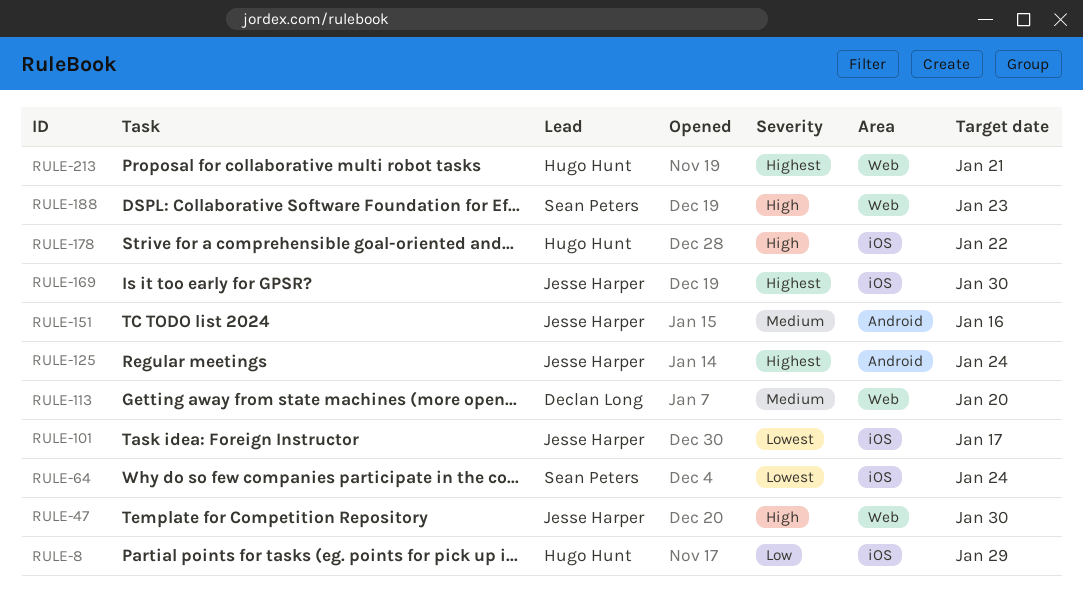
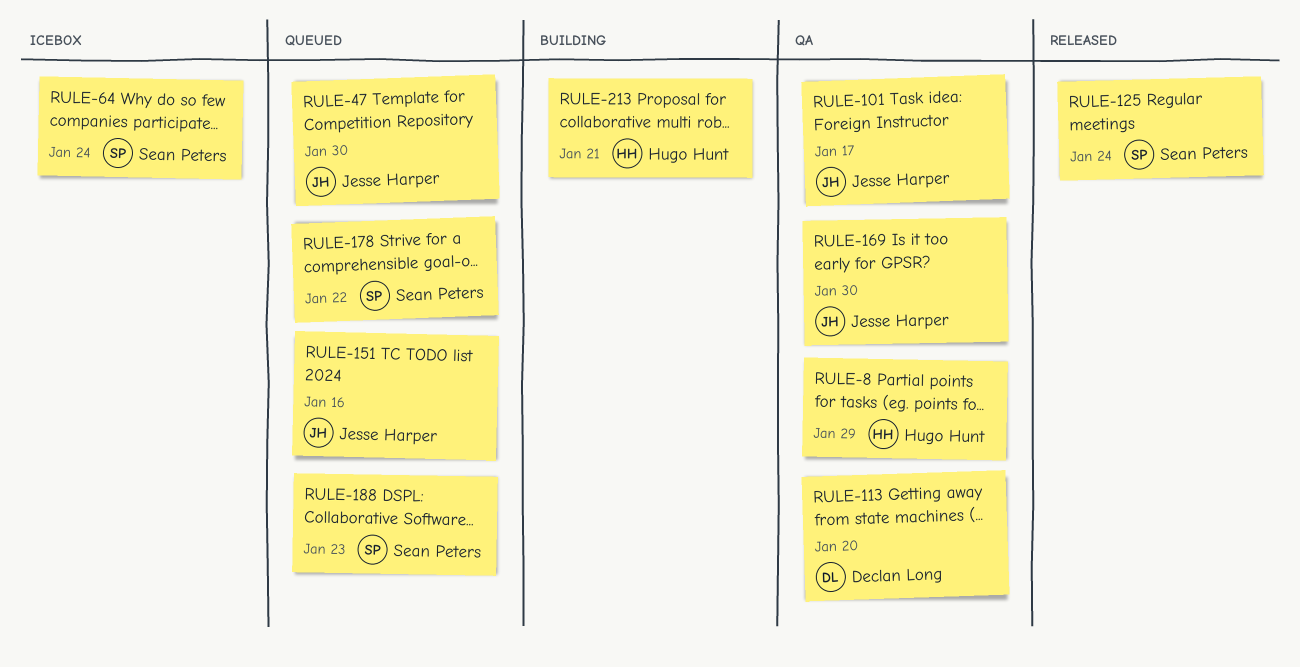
RULE-125, owner: Jesse Harper -> Sean Peters
RULE-178, owner: Hugo Hunt -> Sean Peters

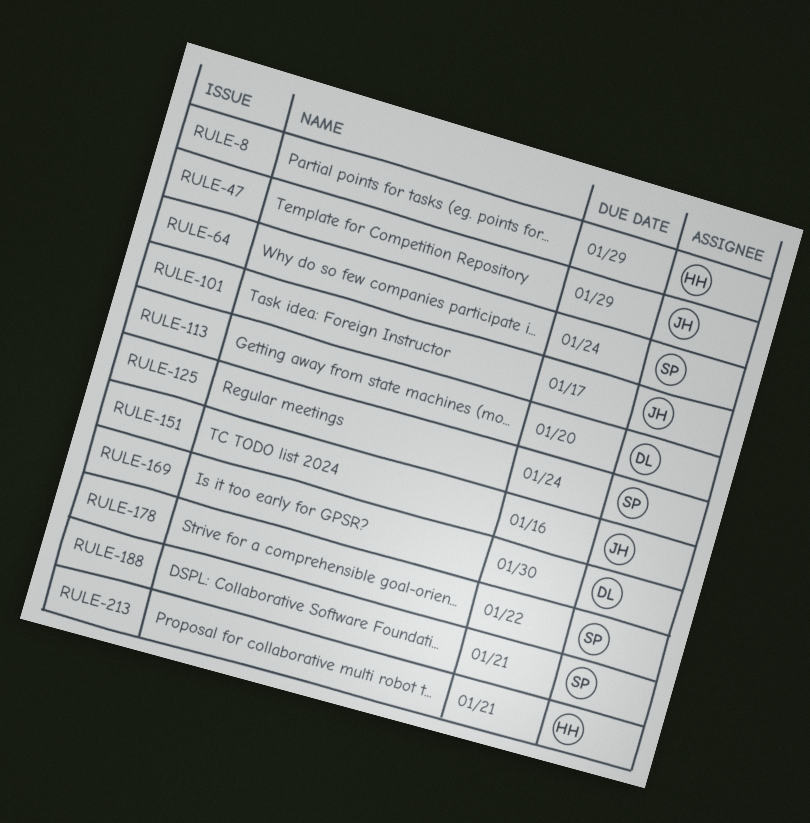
RULE-47, due: Jan 30 -> Jan 29
RULE-169, owner: Jesse Harper -> Declan Long
RULE-188, due: Jan 23 -> Jan 21

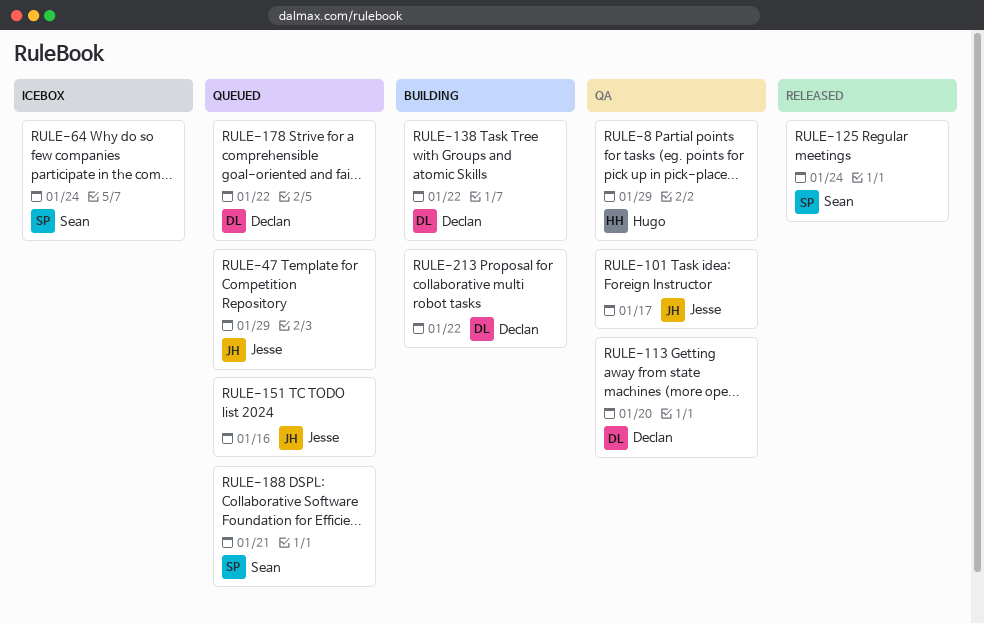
RULE-138: none -> present
RULE-169: present -> none
RULE-178, owner: Sean -> Declan
RULE-213, owner: Hugo -> Declan
RULE-213, due: Jan 21 -> Jan 22

